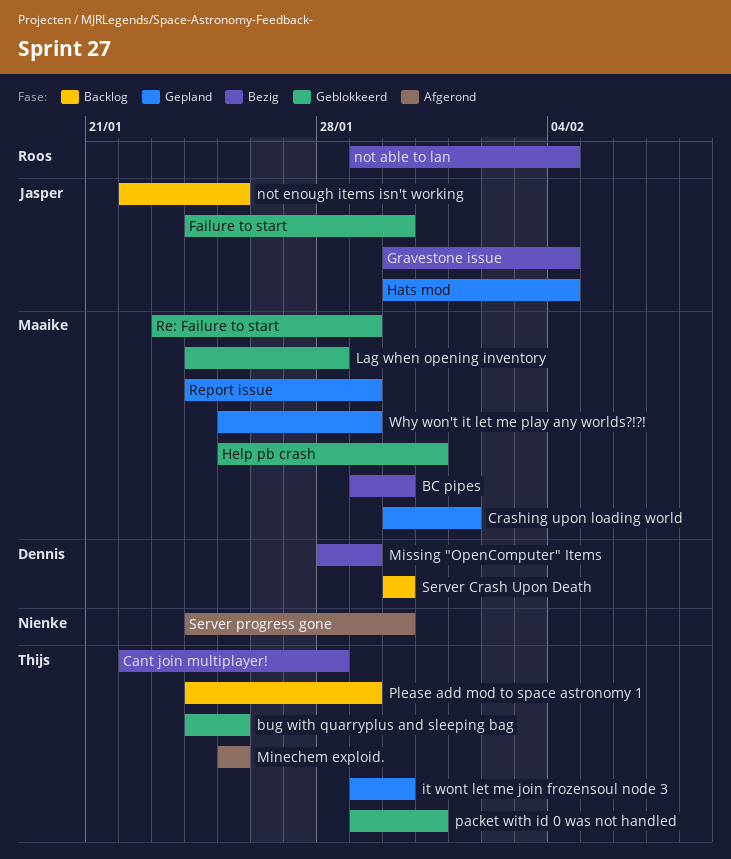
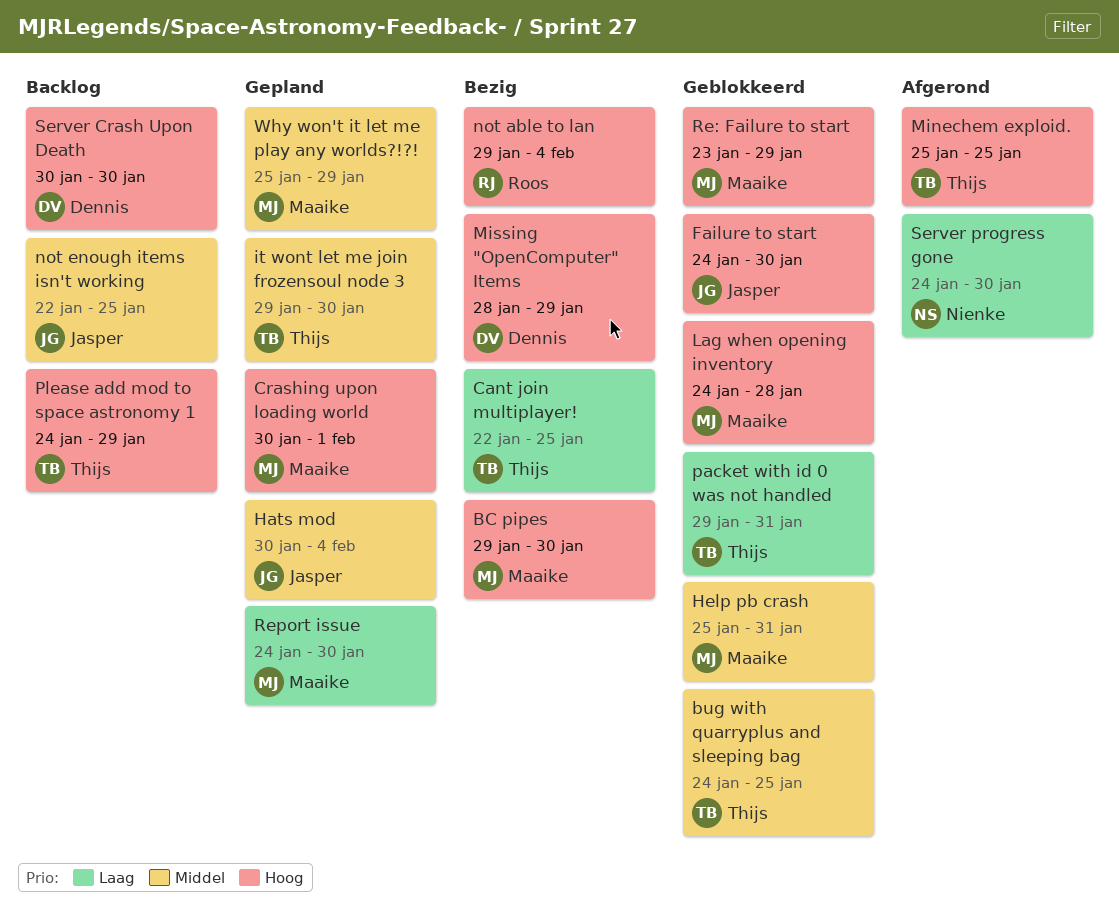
Cant join multiplayer!, due: Jan 28 -> Jan 25
Gravestone issue: present -> none
Report issue, due: Jan 29 -> Jan 30

